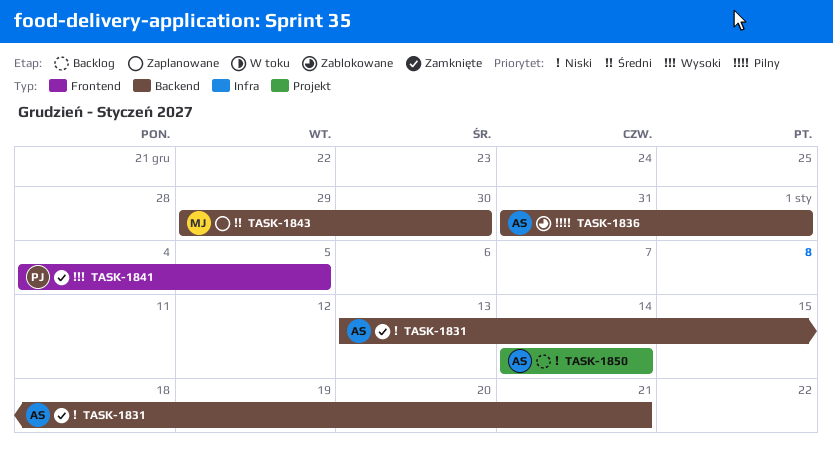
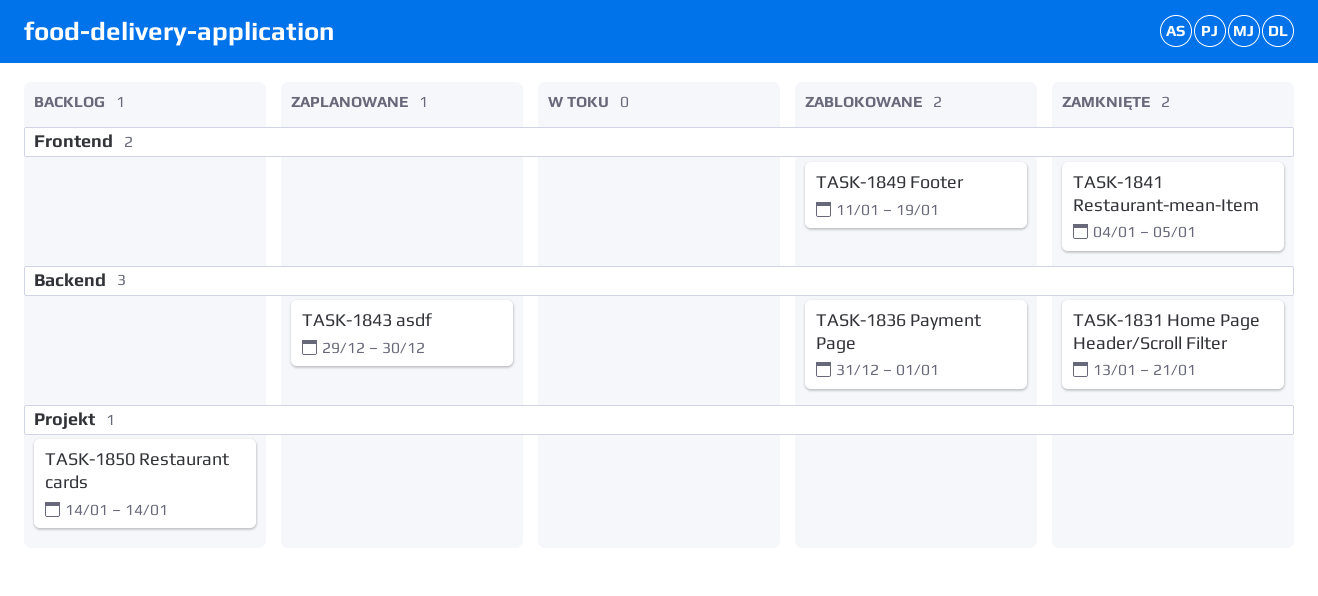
TASK-1849: none -> present

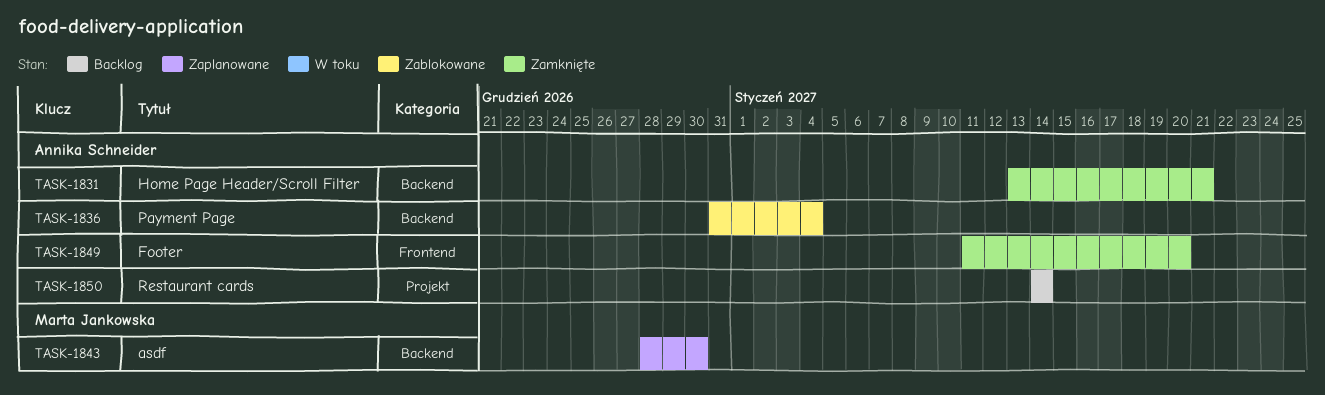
TASK-1836, due: Jan 1 -> Jan 4
TASK-1841: present -> none
TASK-1843, start: Dec 29 -> Dec 28
TASK-1849, status: Zablokowane -> Zamknięte
TASK-1849, due: Jan 19 -> Jan 20

